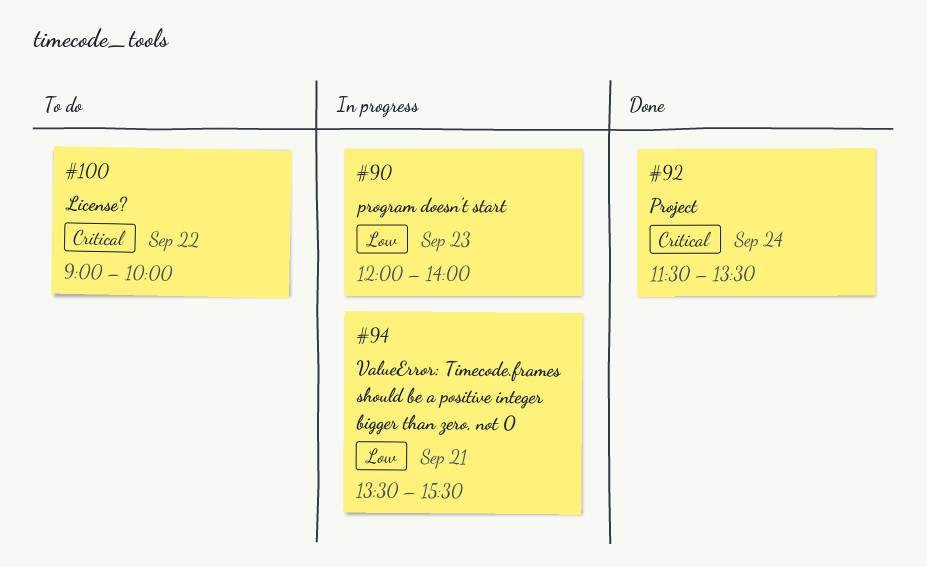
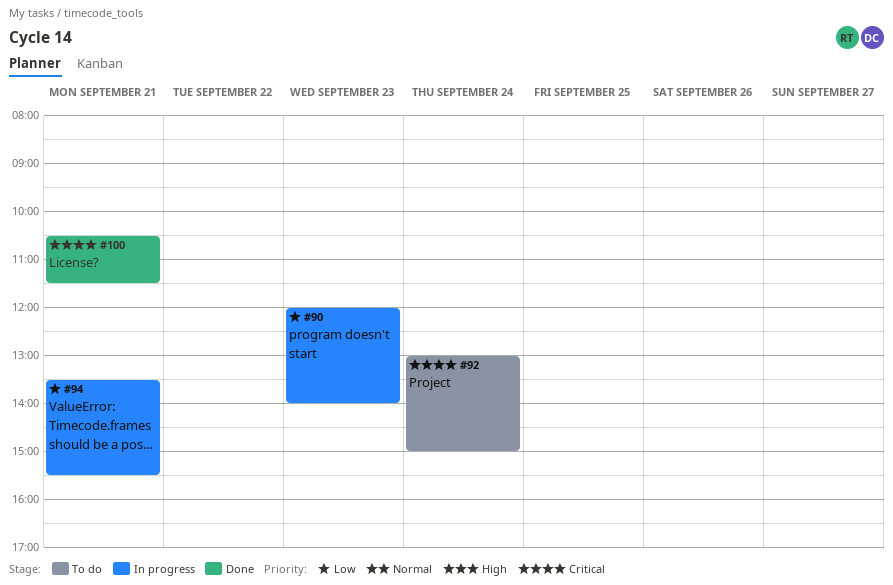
#92, status: Done -> To do
#92, begins: 11:30 -> 13:00
#92, ends: 13:30 -> 15:00
#100, status: To do -> Done
#100, day: Sep 22 -> Sep 21
#100, begins: 09:00 -> 10:30
#100, ends: 10:00 -> 11:30

